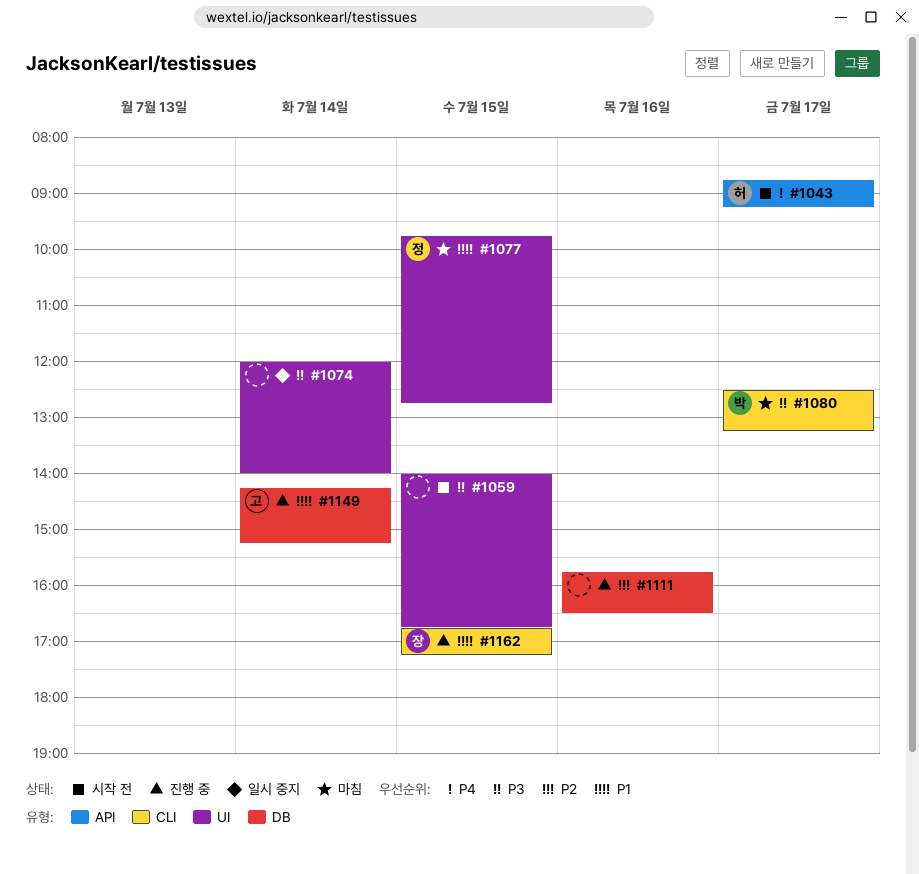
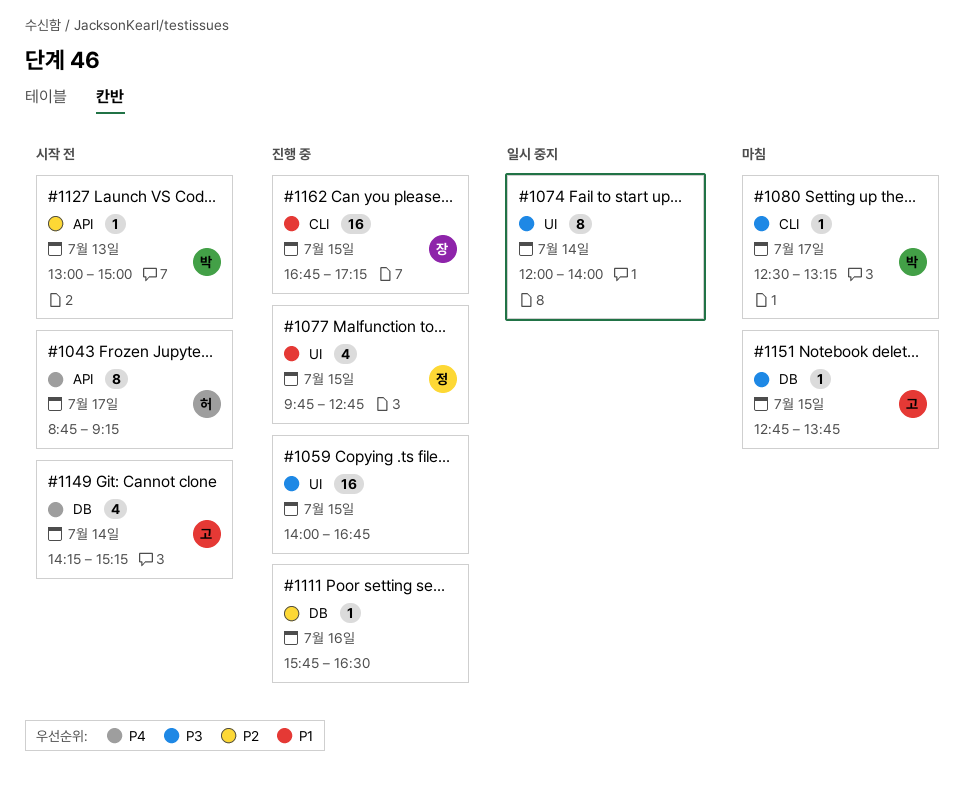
#1059, status: 시작 전 -> 진행 중
#1077, status: 마침 -> 진행 중
#1127: none -> present
#1149, status: 진행 중 -> 시작 전
#1149, priority: P1 -> P4
#1151: none -> present

